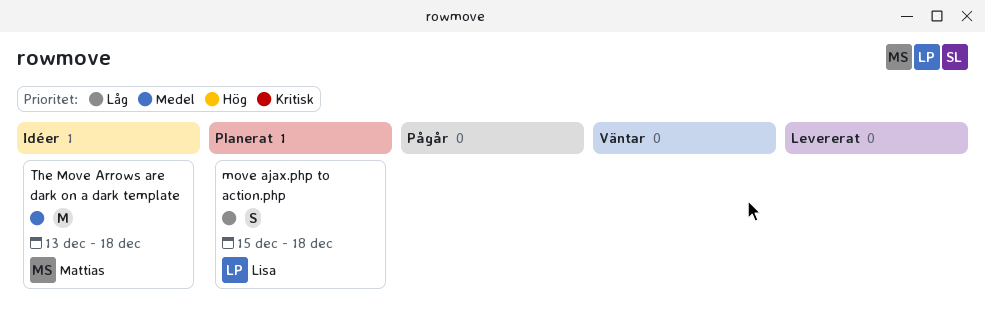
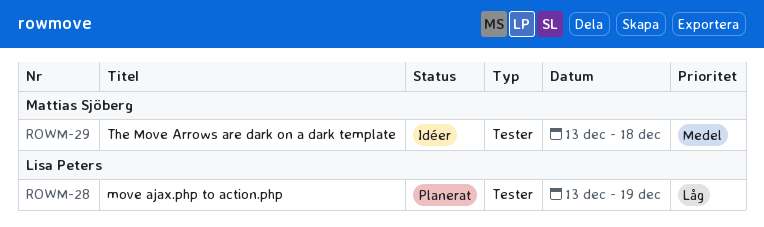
move ajax.php to action.php, start: Dec 15 -> Dec 13
move ajax.php to action.php, due: Dec 18 -> Dec 19

